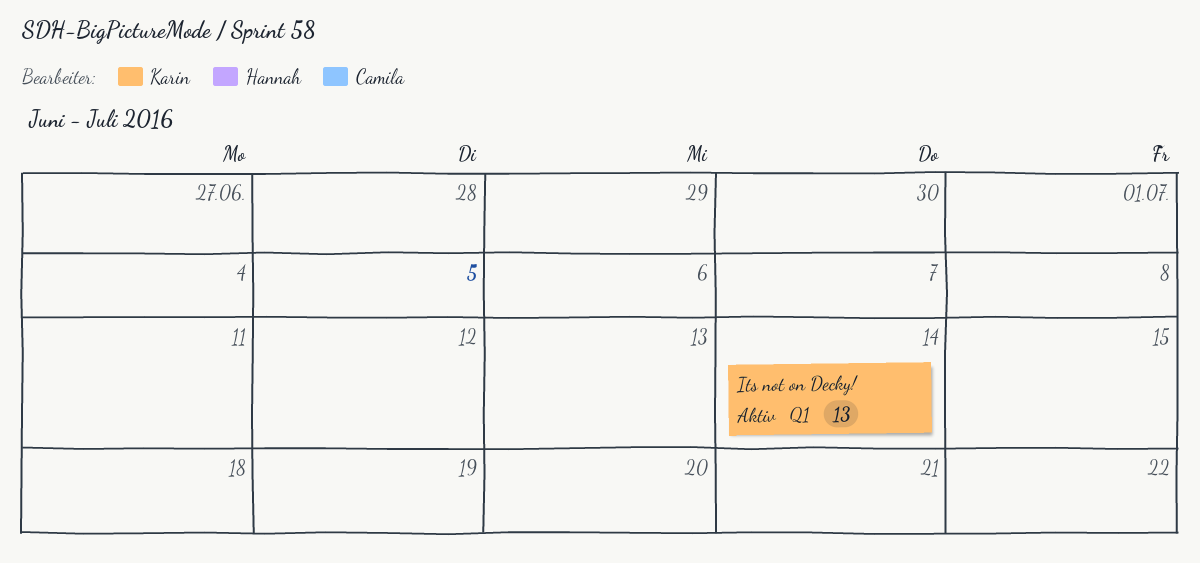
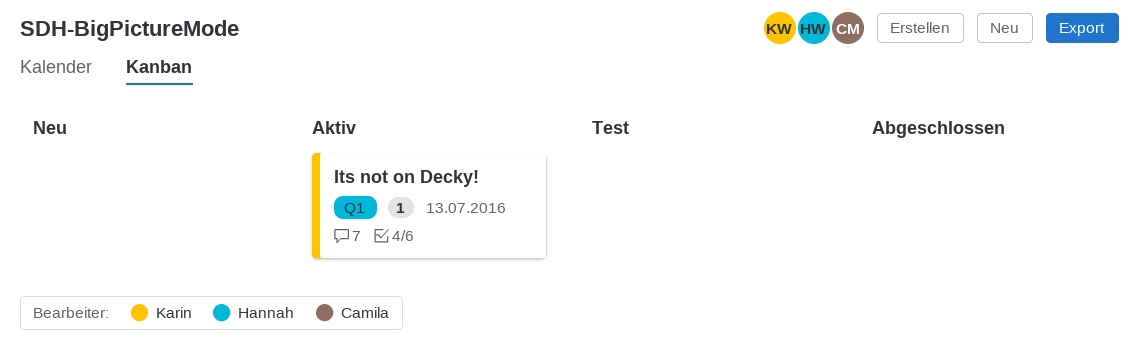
Its not on Decky!, estimate: 13 -> 1
Its not on Decky!, due: Jul 14 -> Jul 13

